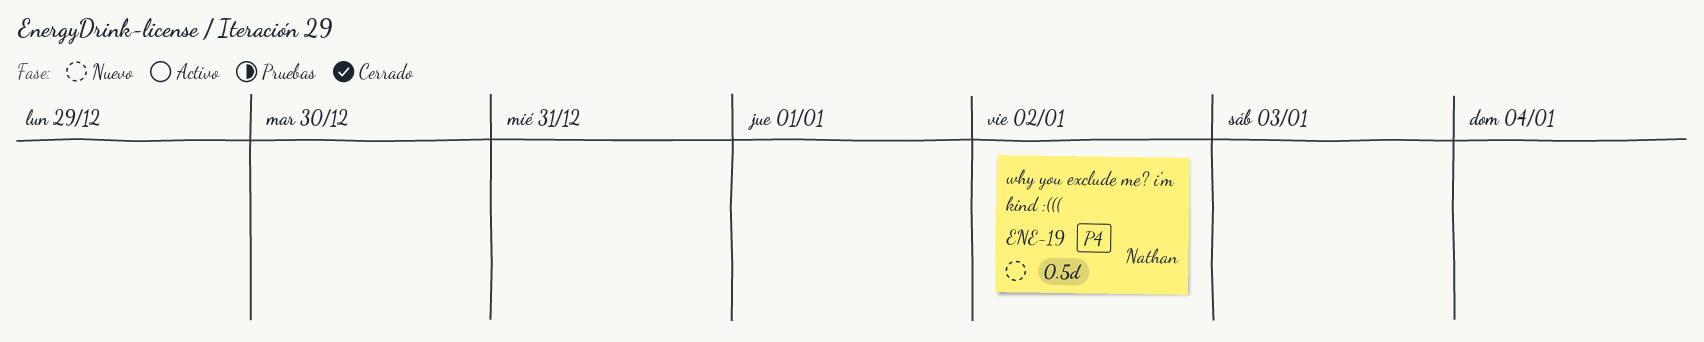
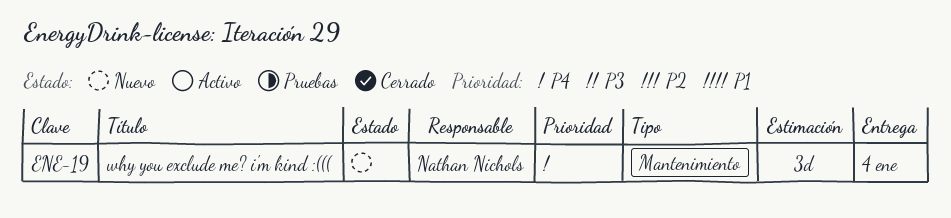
ENE-19, estimate: 0.5d -> 3d
ENE-19, due: Jan 2 -> Jan 4

